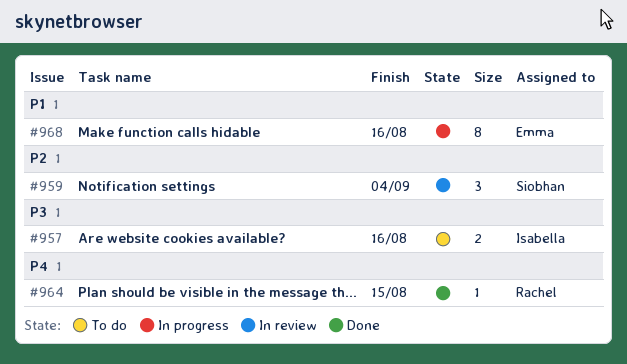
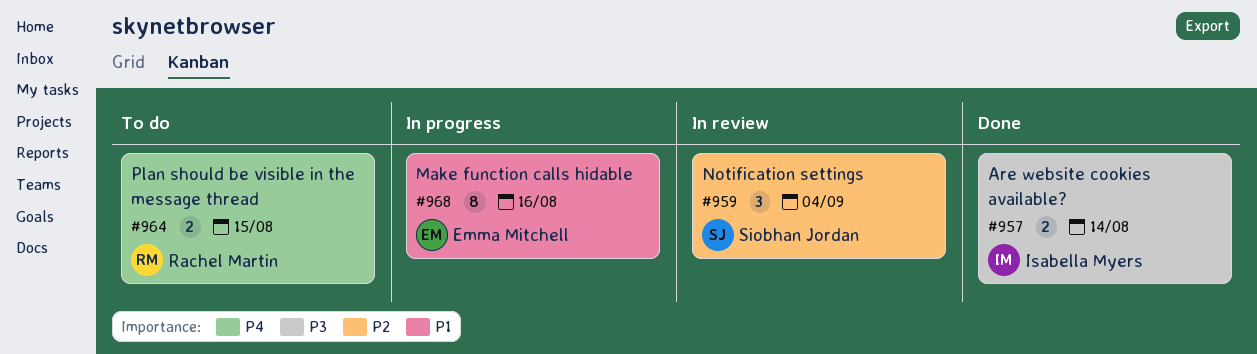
#957, status: To do -> Done
#957, due: Aug 16 -> Aug 14
#964, status: Done -> To do
#964, estimate: 1 -> 2

